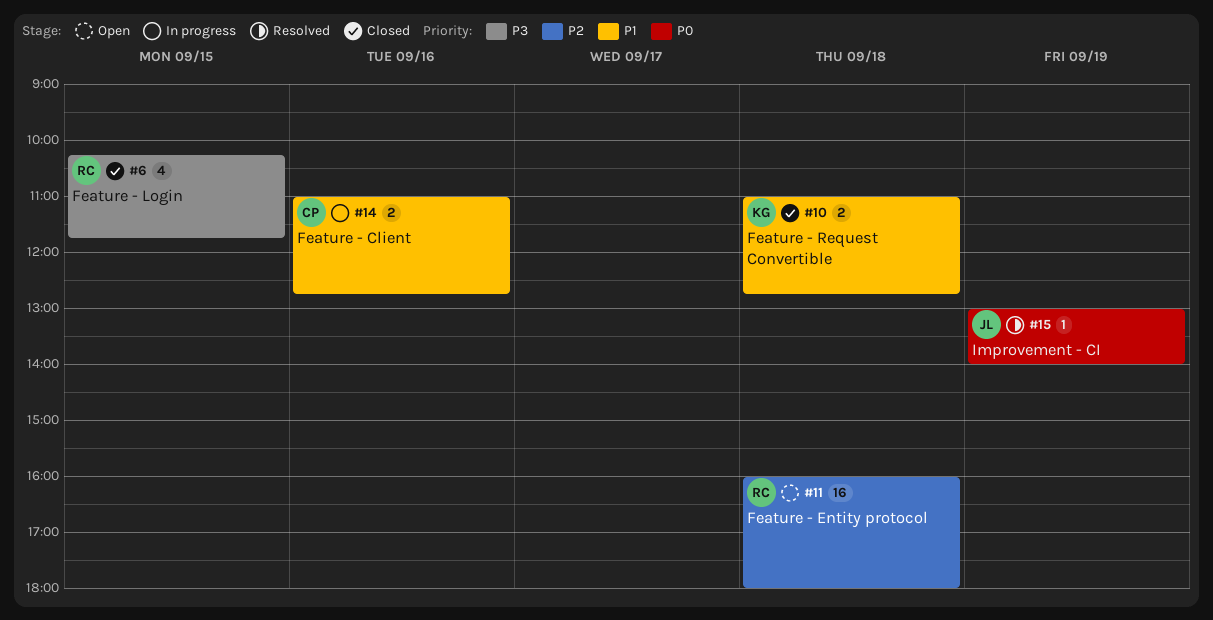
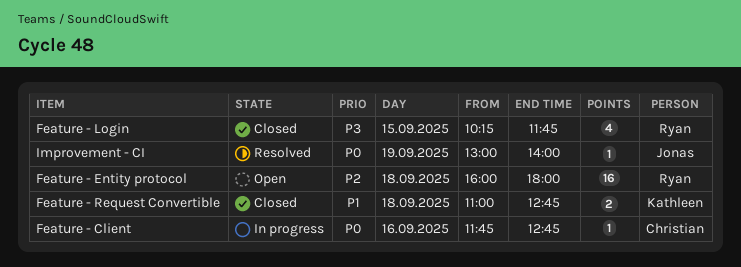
Feature - Client, priority: P1 -> P0
Feature - Client, estimate: 2 -> 1
Feature - Client, begins: 11:00 -> 11:45

